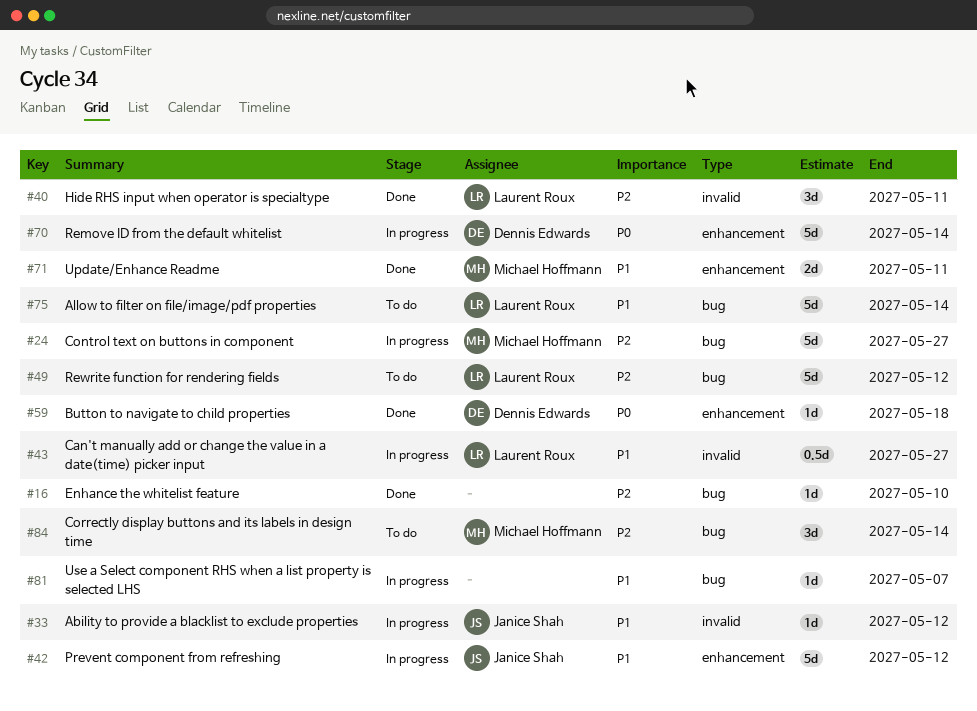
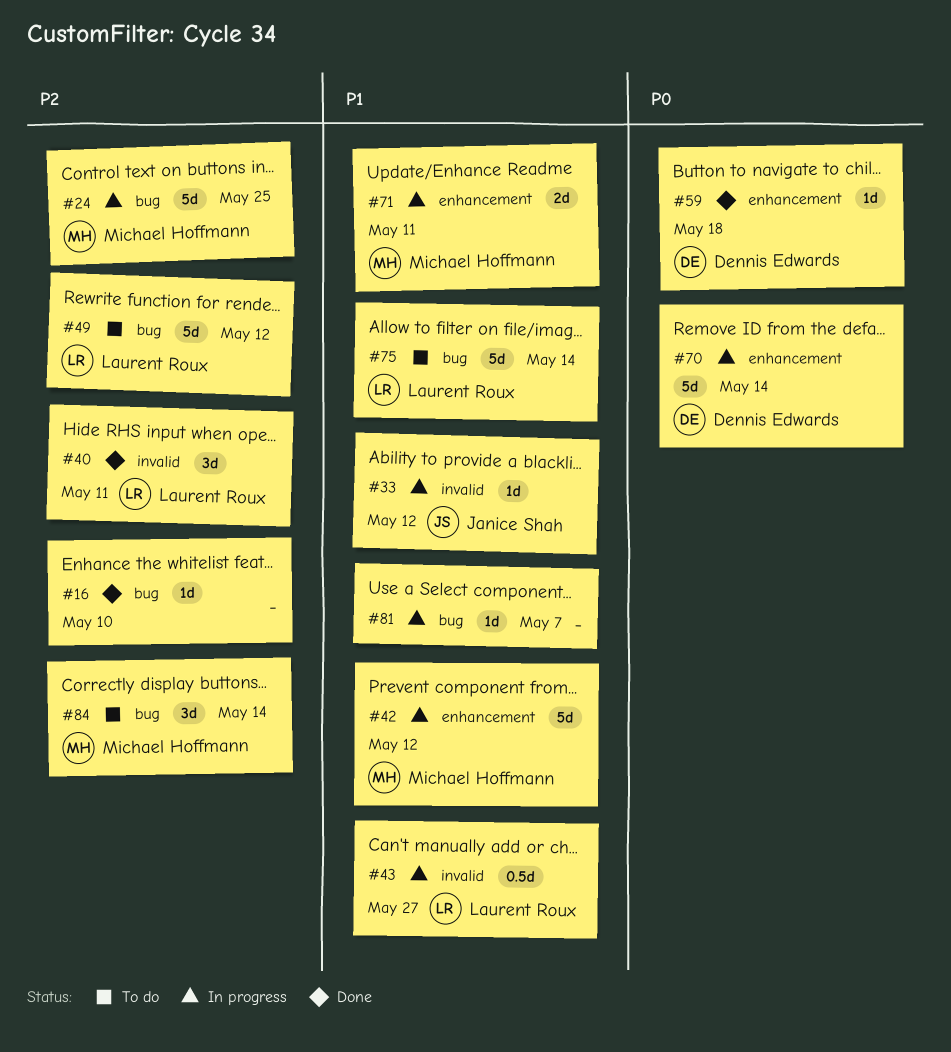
#24, due: May 27 -> May 25
#42, owner: Janice Shah -> Michael Hoffmann
#71, status: Done -> In progress

